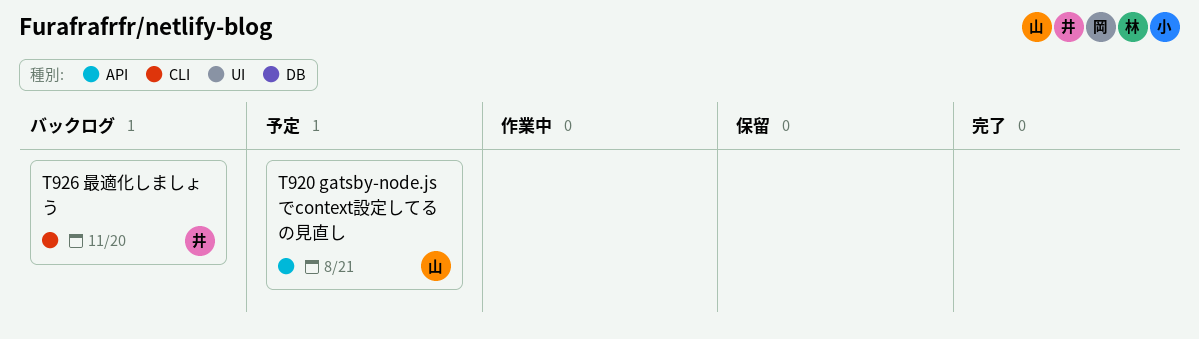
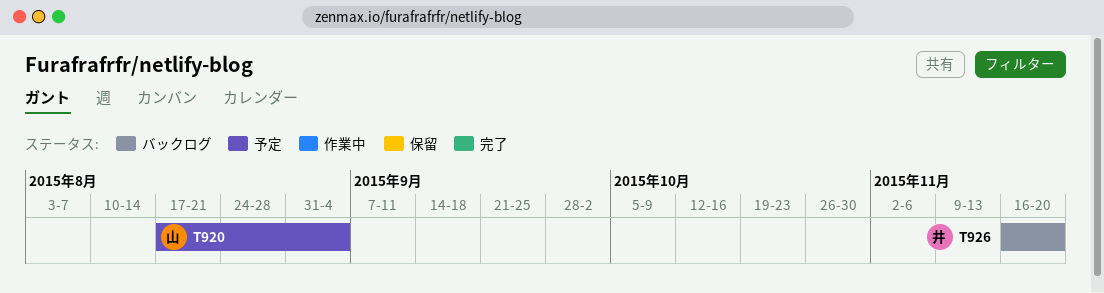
T920, due: Aug 21 -> Sep 4

